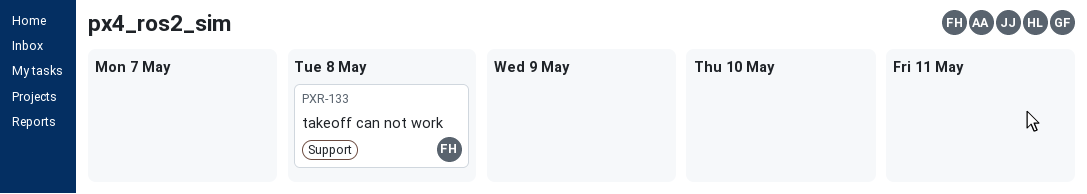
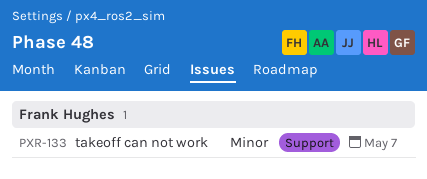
PXR-133, due: May 8 -> May 7

